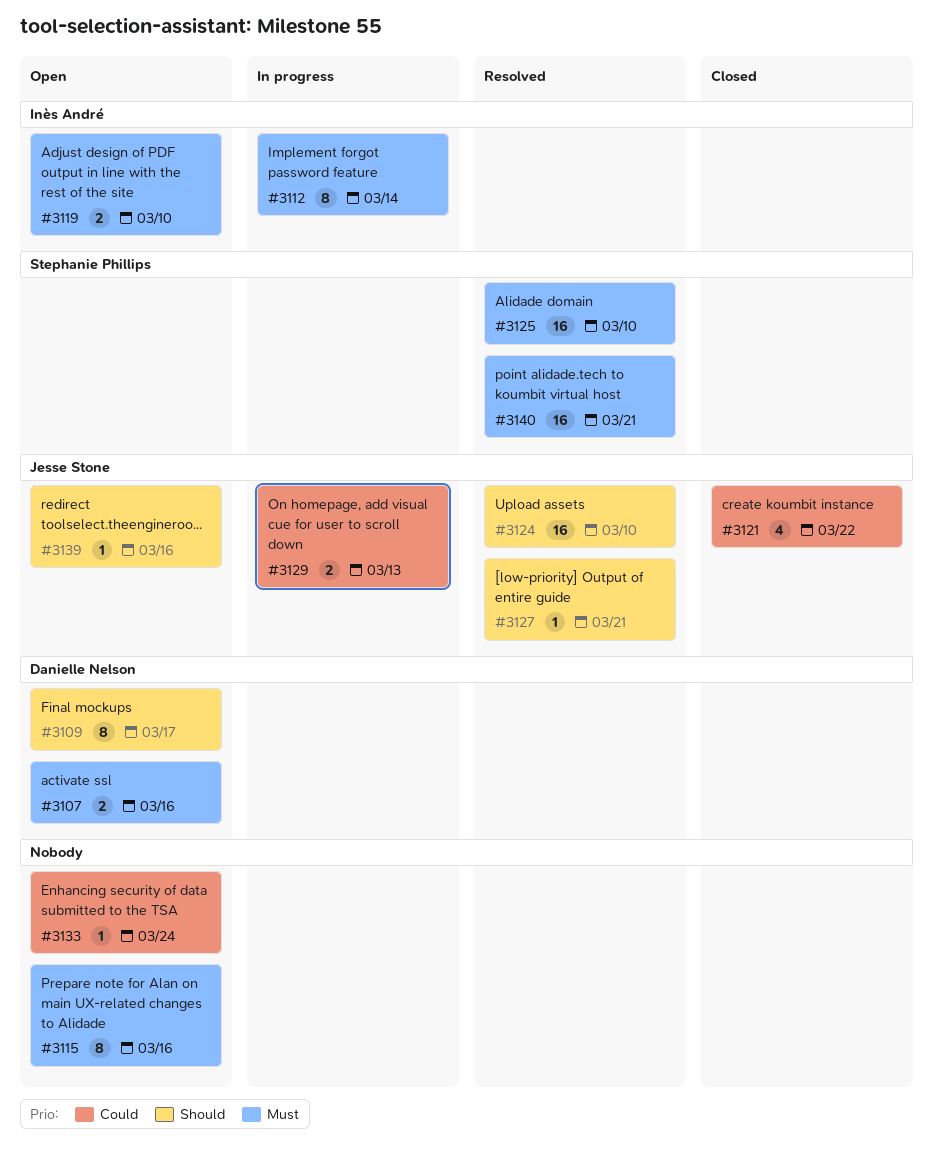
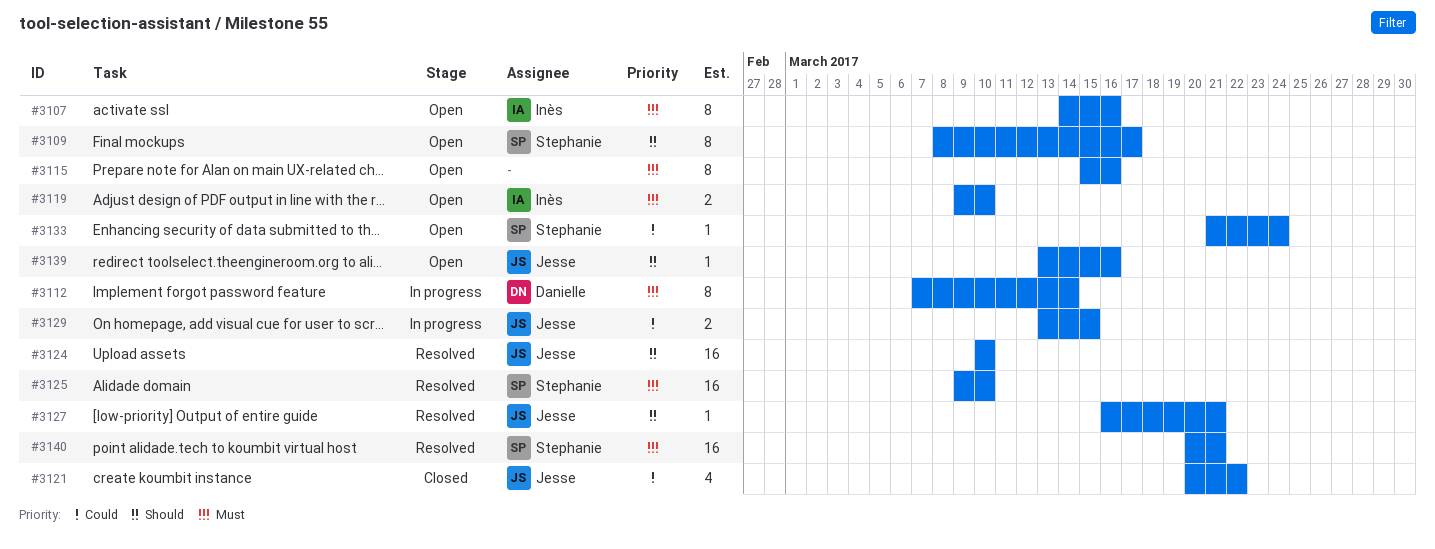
#3107, owner: Danielle Nelson -> Inès André
#3107, estimate: 2 -> 8
#3109, owner: Danielle Nelson -> Stephanie Phillips
#3112, owner: Inès André -> Danielle Nelson
#3129, due: Mar 13 -> Mar 15
#3133, owner: none -> Stephanie Phillips

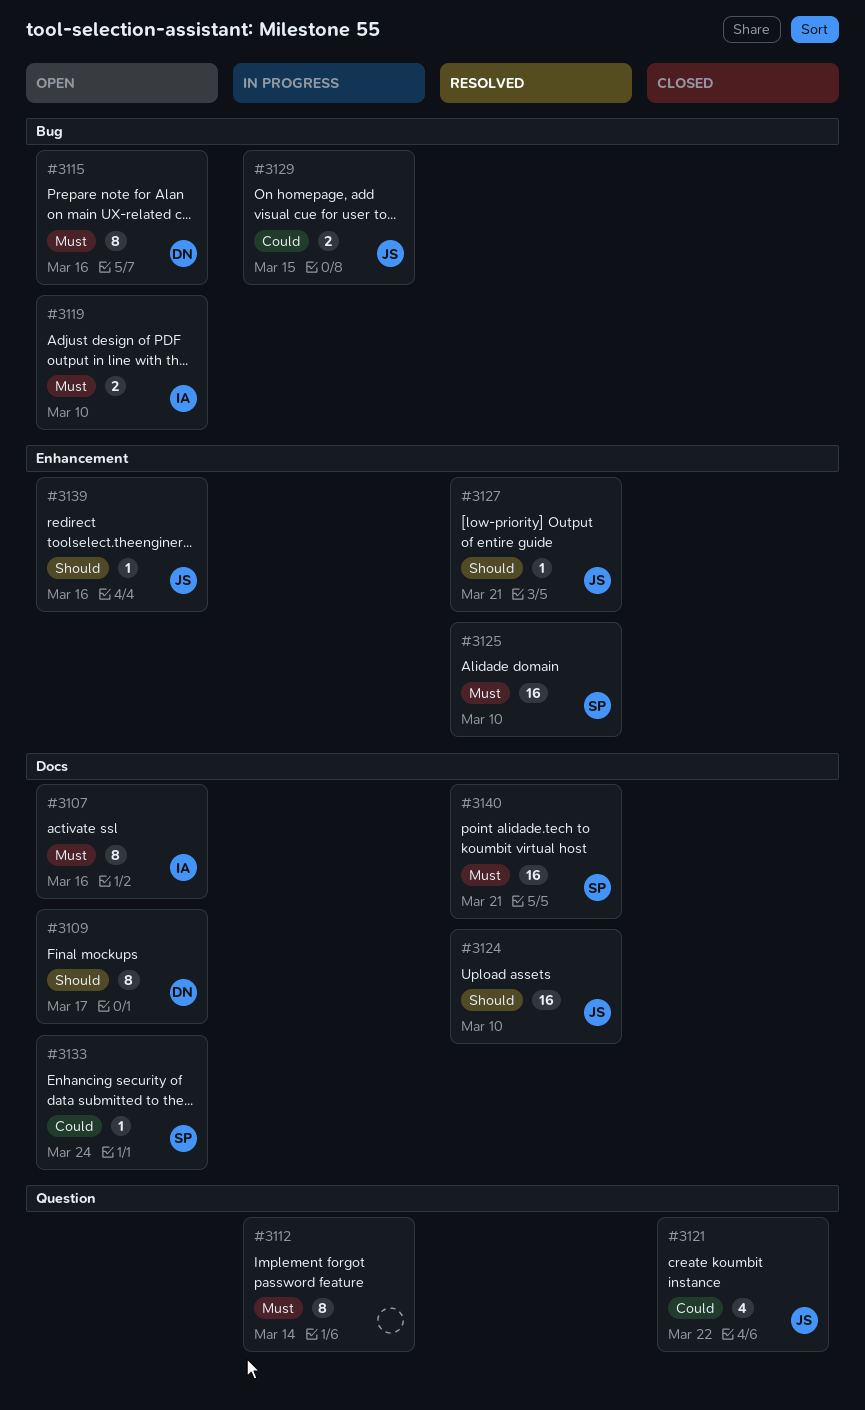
#3109, owner: Stephanie -> Danielle
#3112, owner: Danielle -> none
#3115, owner: none -> Danielle

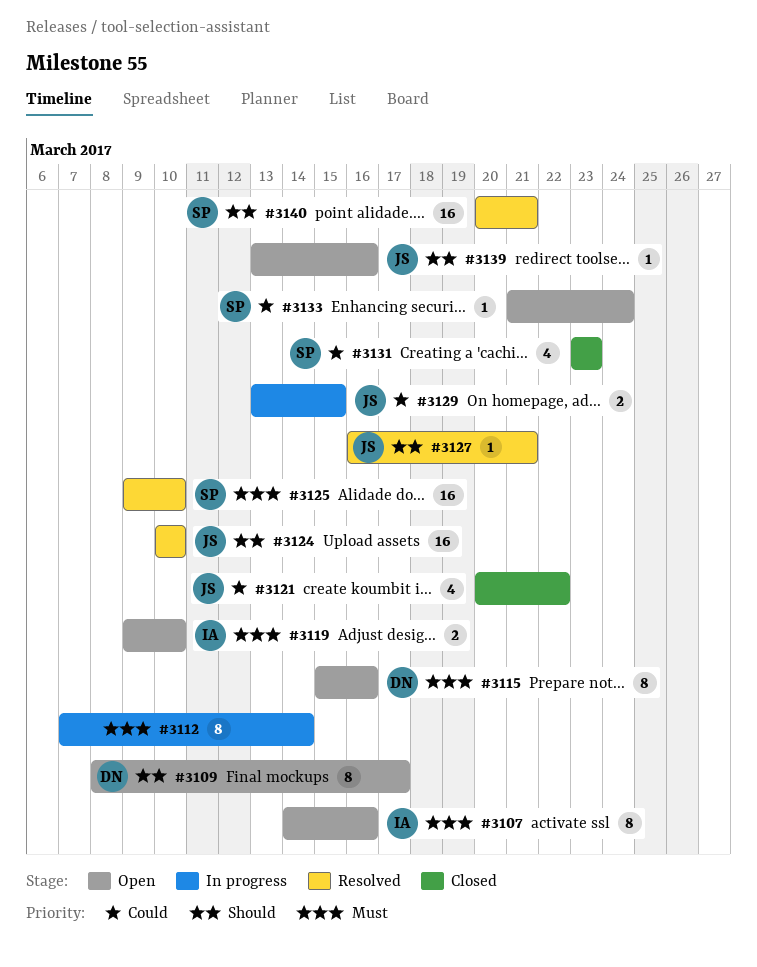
#3131: none -> present
#3140, priority: Must -> Should

